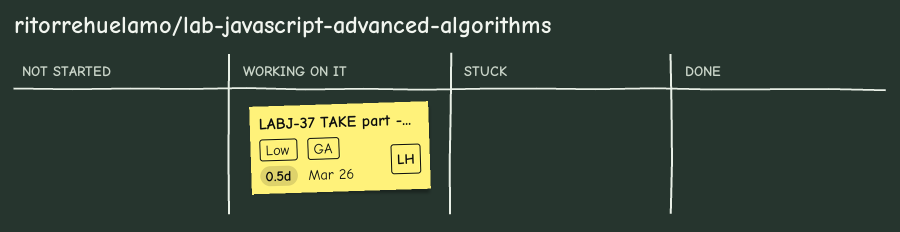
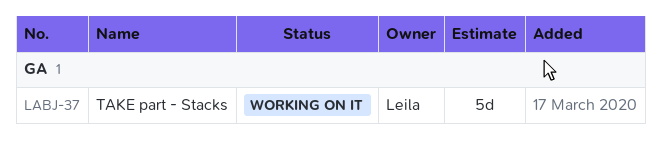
LABJ-37, estimate: 0.5d -> 5d

